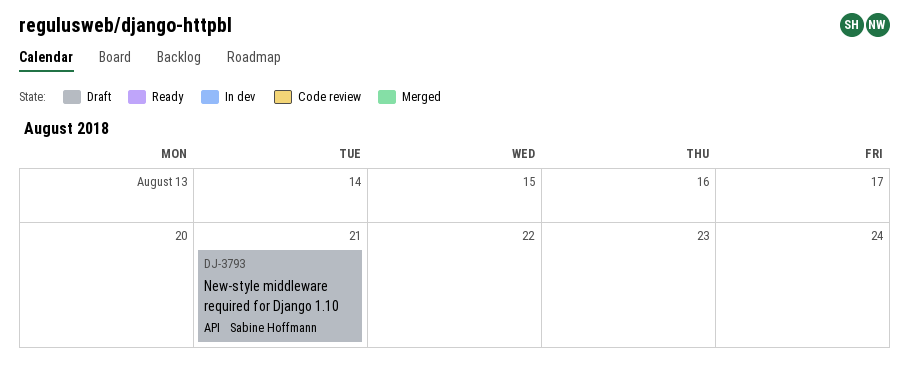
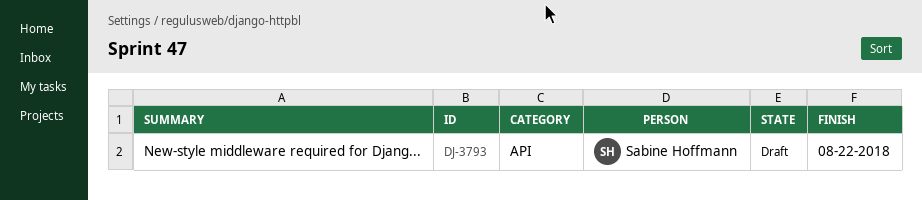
DJ-3793, due: Aug 21 -> Aug 22

